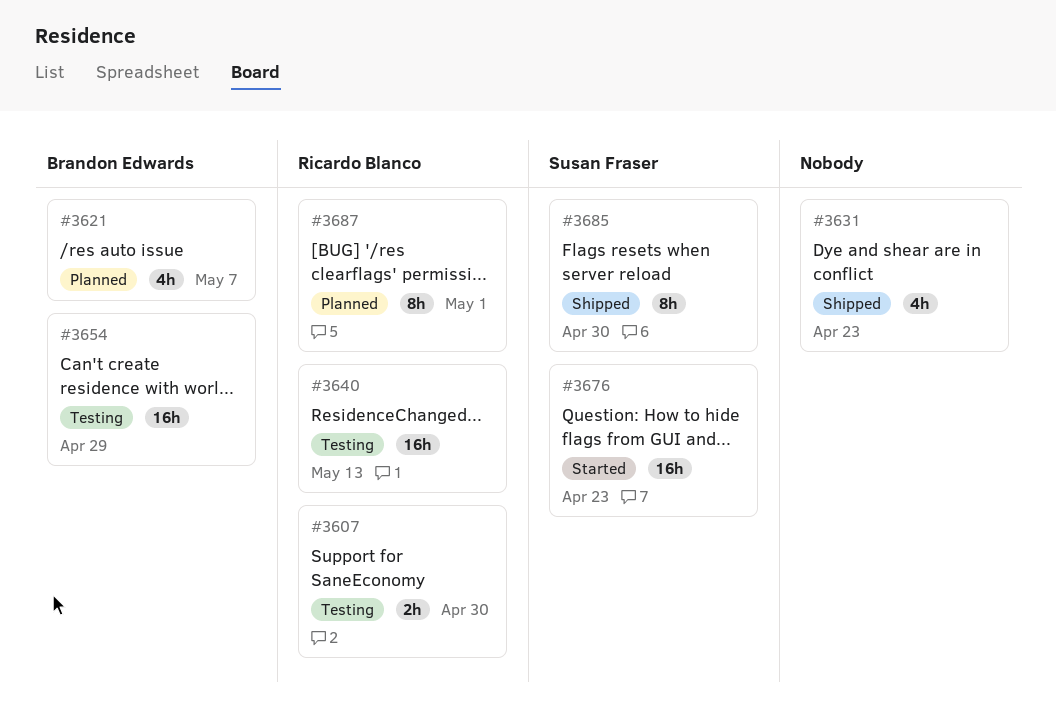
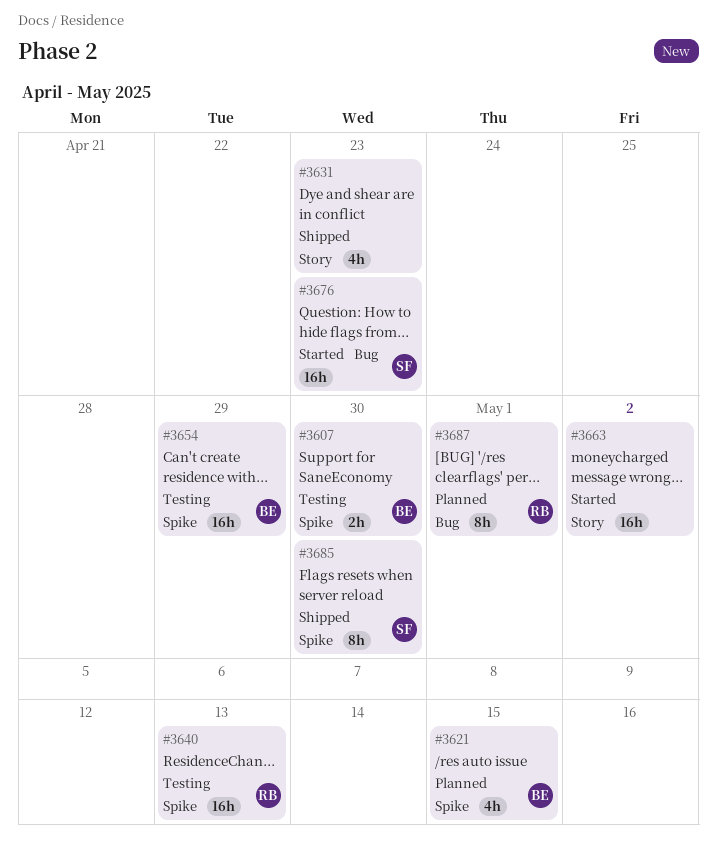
#3607, owner: Ricardo Blanco -> Brandon Edwards
#3621, due: May 7 -> May 15
#3663: none -> present

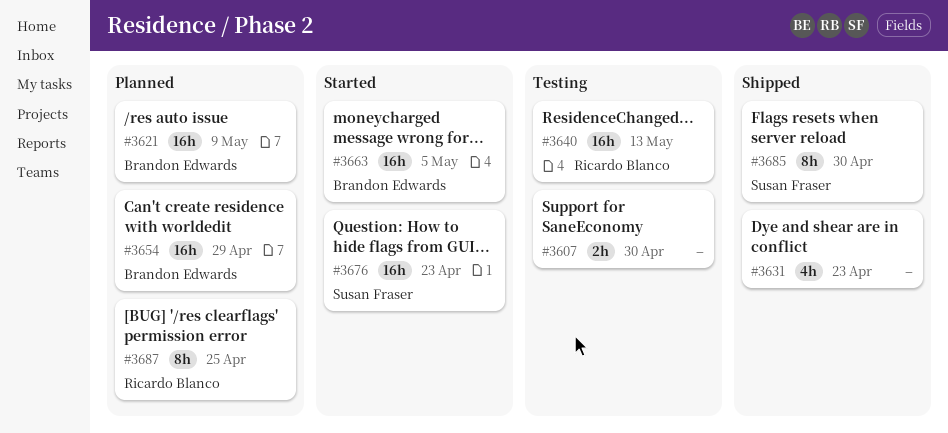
#3607, owner: Brandon Edwards -> none
#3621, estimate: 4h -> 16h
#3621, due: May 15 -> May 9
#3654, status: Testing -> Planned
#3663, owner: none -> Brandon Edwards
#3663, due: May 2 -> May 5
#3687, due: May 1 -> Apr 25

